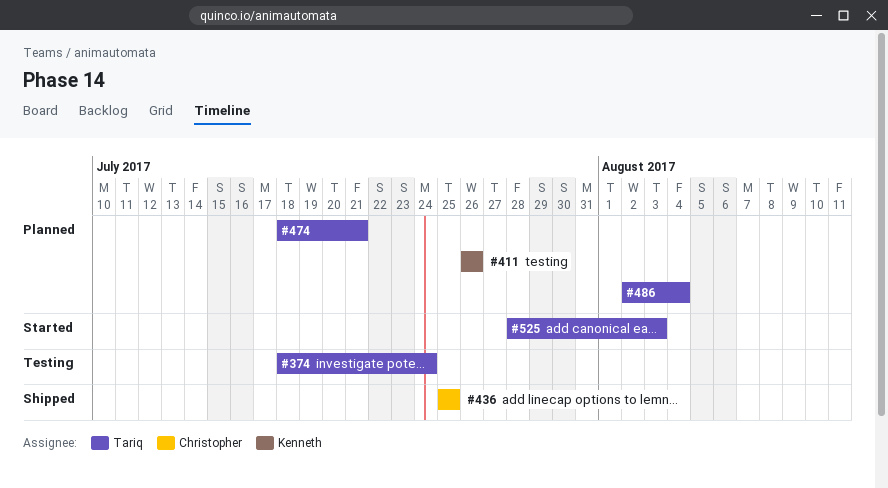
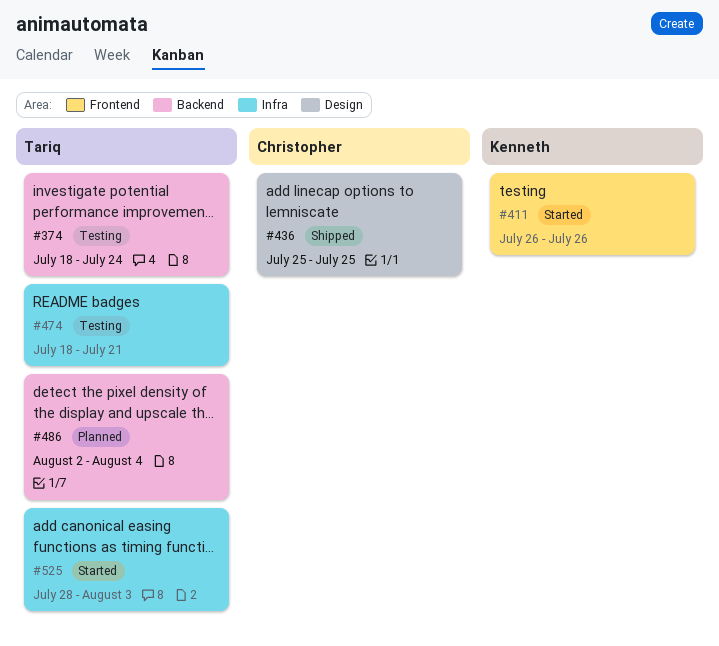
#411, status: Planned -> Started
#474, status: Planned -> Testing

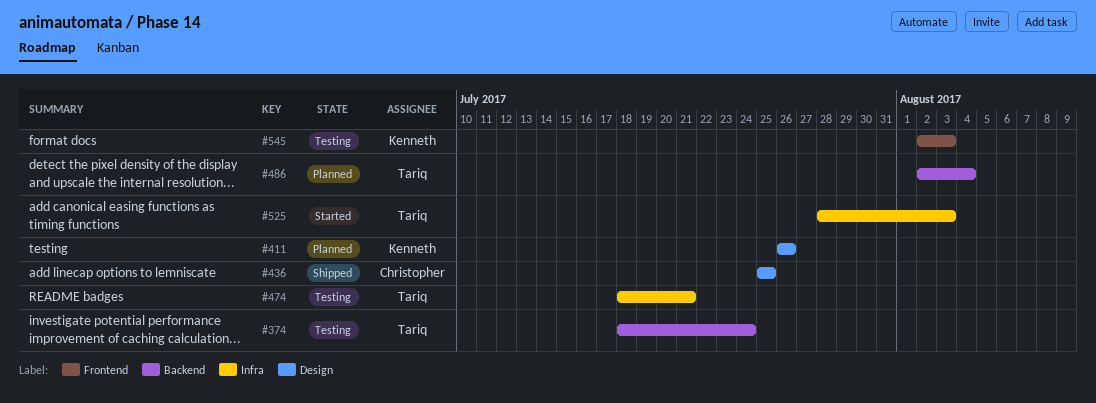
#411, status: Started -> Planned
#411, label: Frontend -> Design
#545: none -> present

